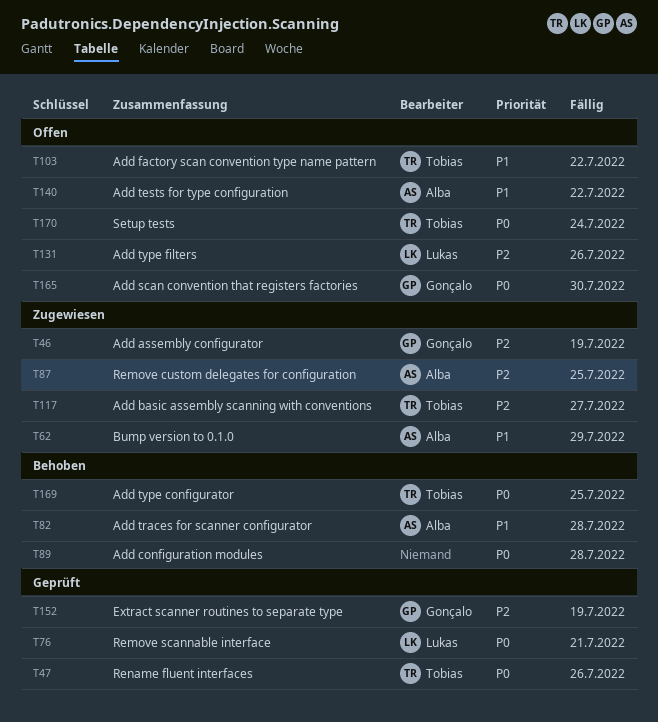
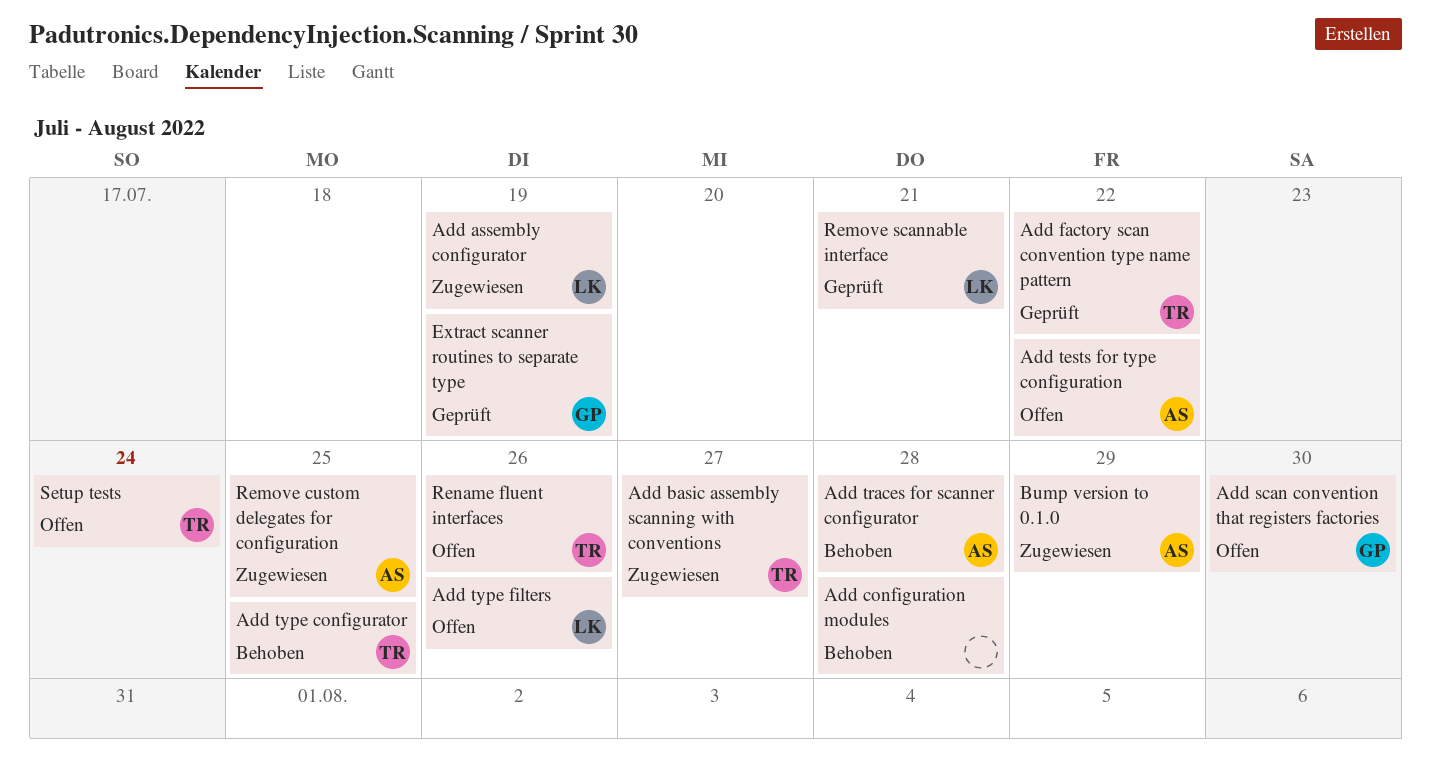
Add assembly configurator, owner: Gonçalo -> Lukas
Add factory scan convention type name pattern, status: Offen -> Geprüft
Rename fluent interfaces, status: Geprüft -> Offen

